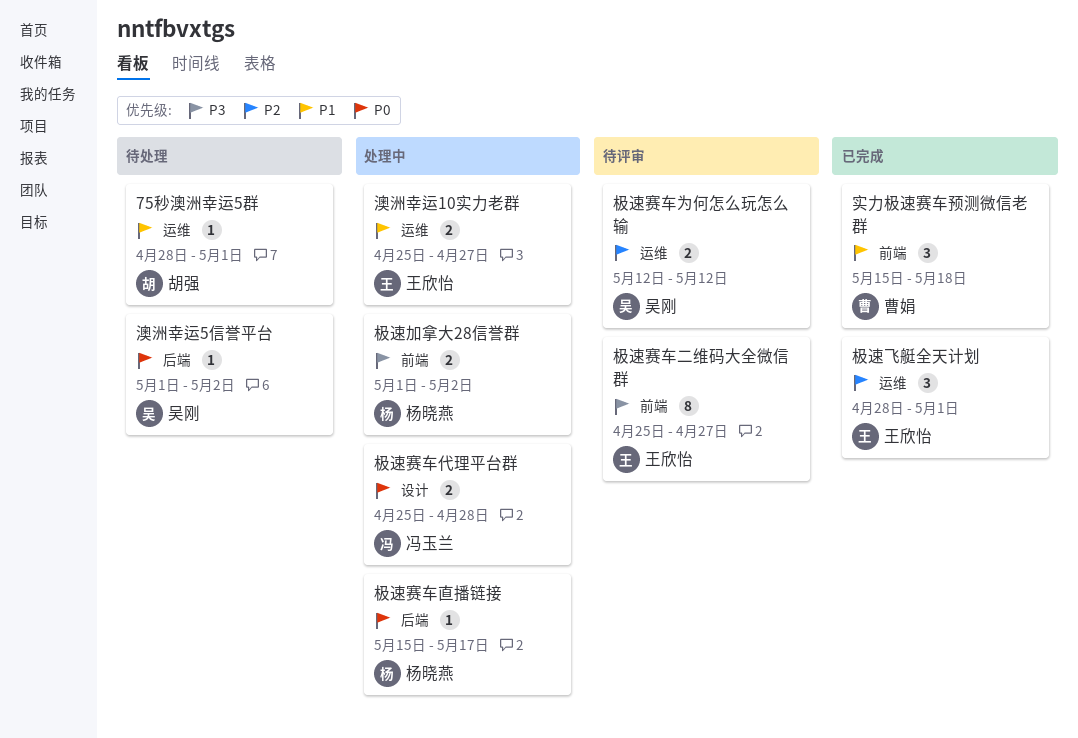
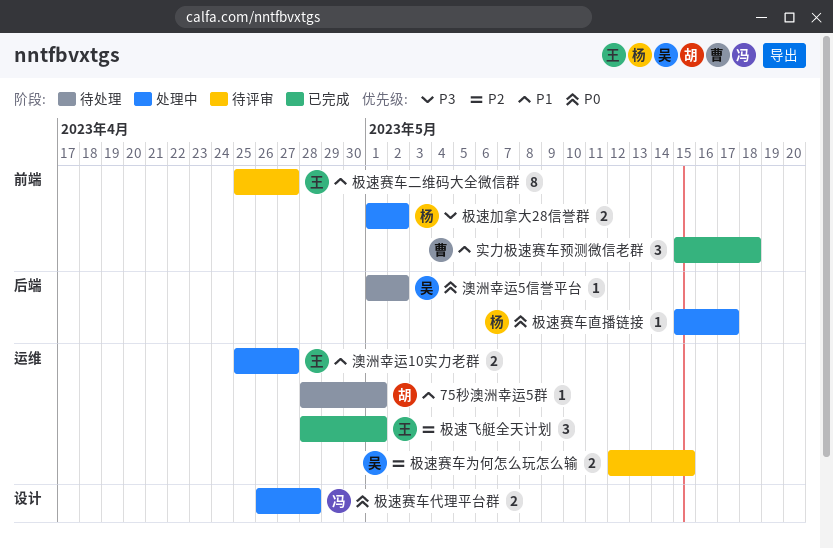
极速赛车为何怎么玩怎么输, due: May 12 -> May 15
极速赛车二维码大全微信群, priority: P3 -> P1
极速赛车代理平台群, start: Apr 25 -> Apr 26

